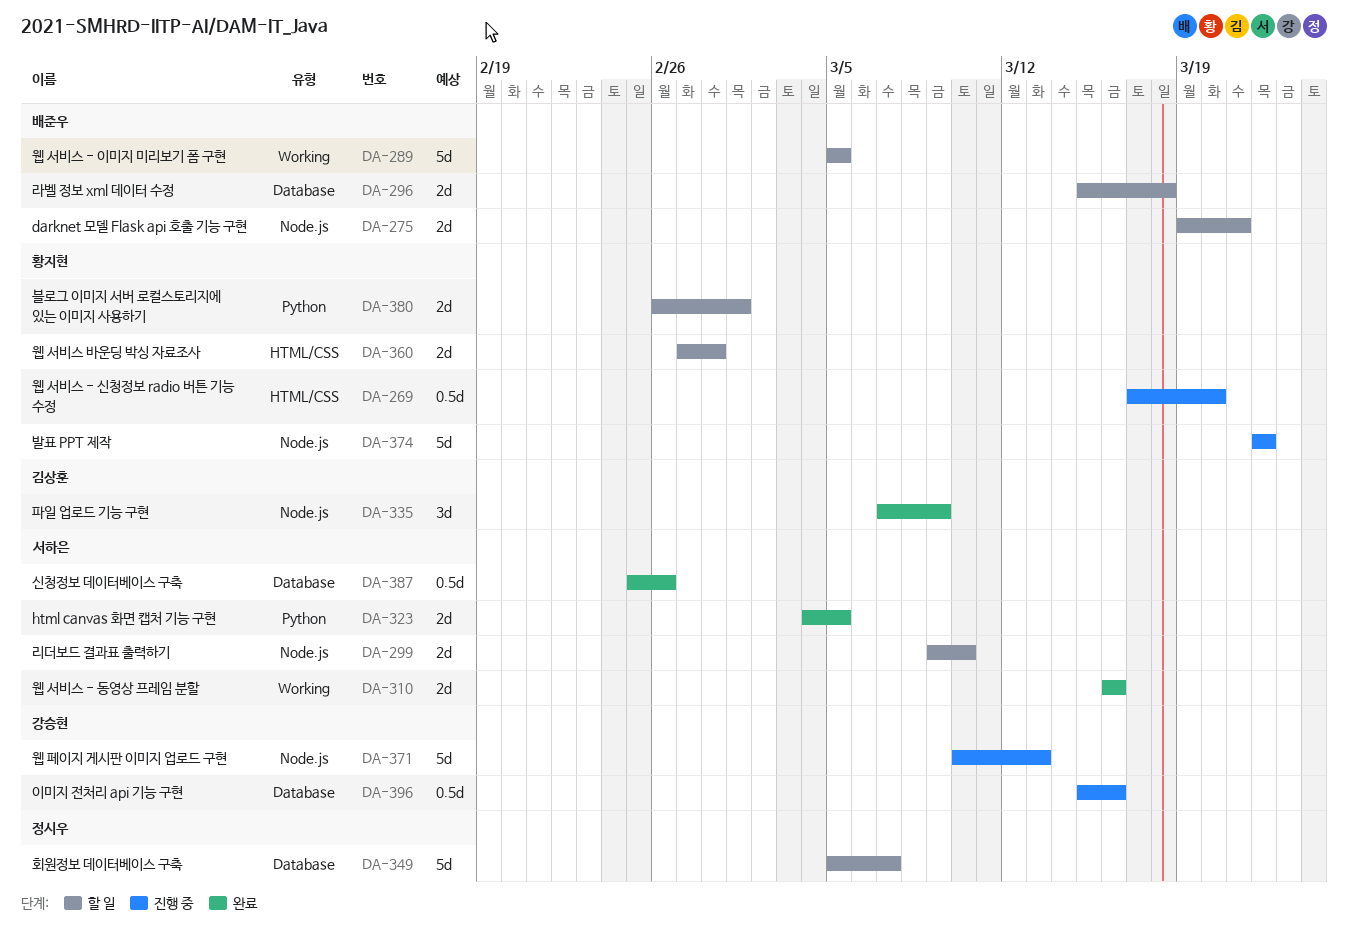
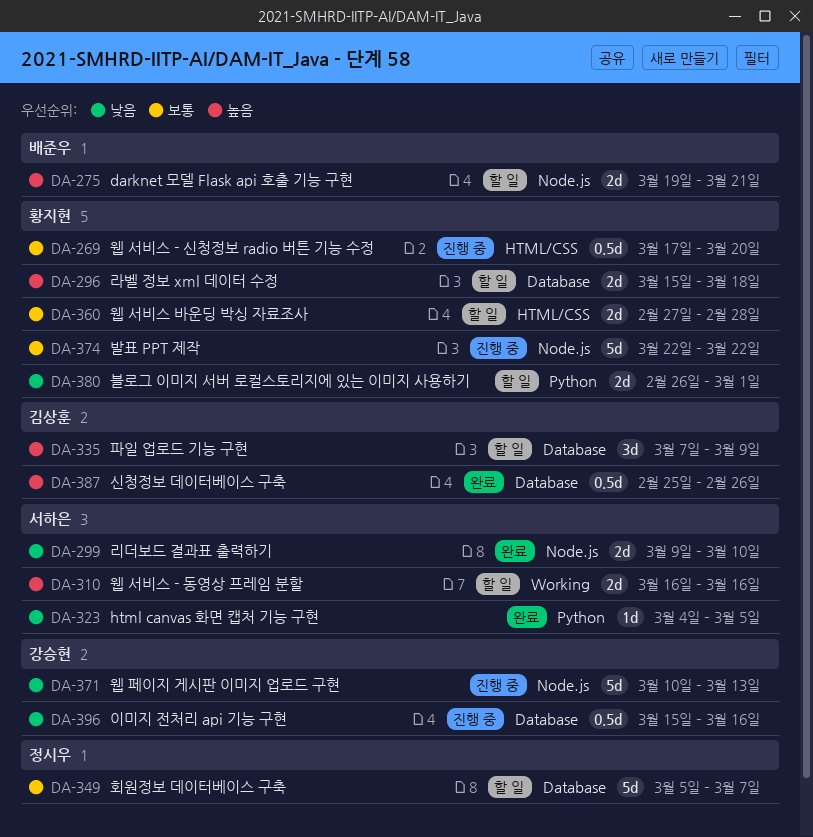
DA-289: present -> none
DA-296, owner: 배준우 -> 황지현
DA-299, status: 할 일 -> 완료
DA-310, status: 완료 -> 할 일
DA-323, estimate: 2d -> 1d
DA-335, status: 완료 -> 할 일
DA-335, label: Node.js -> Database
DA-387, owner: 서하은 -> 김상훈

